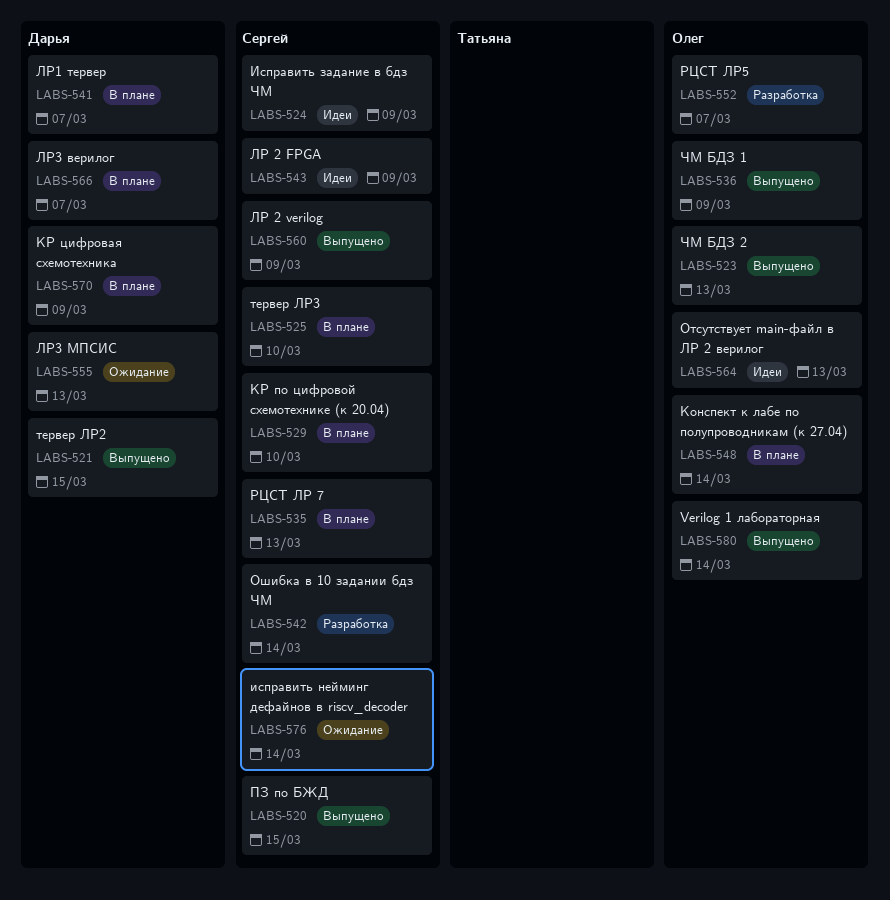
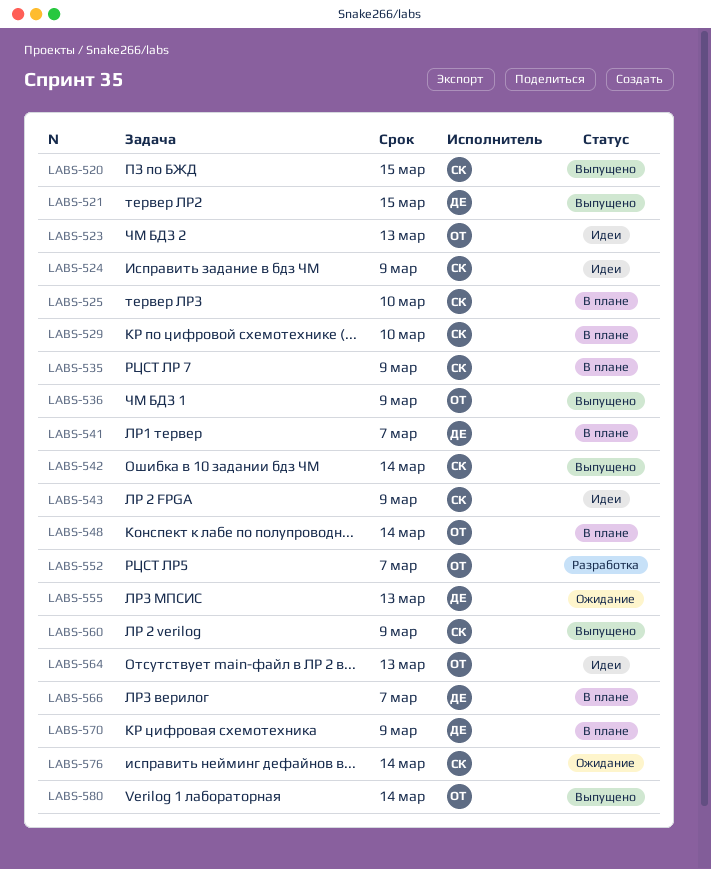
LABS-523, status: Выпущено -> Идеи
LABS-535, due: Mar 13 -> Mar 9
LABS-542, status: Разработка -> Выпущено

